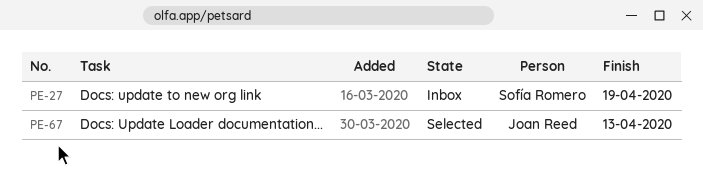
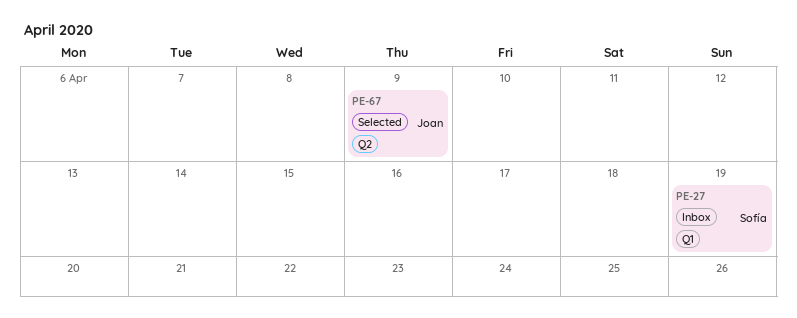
PE-67, due: Apr 13 -> Apr 9

